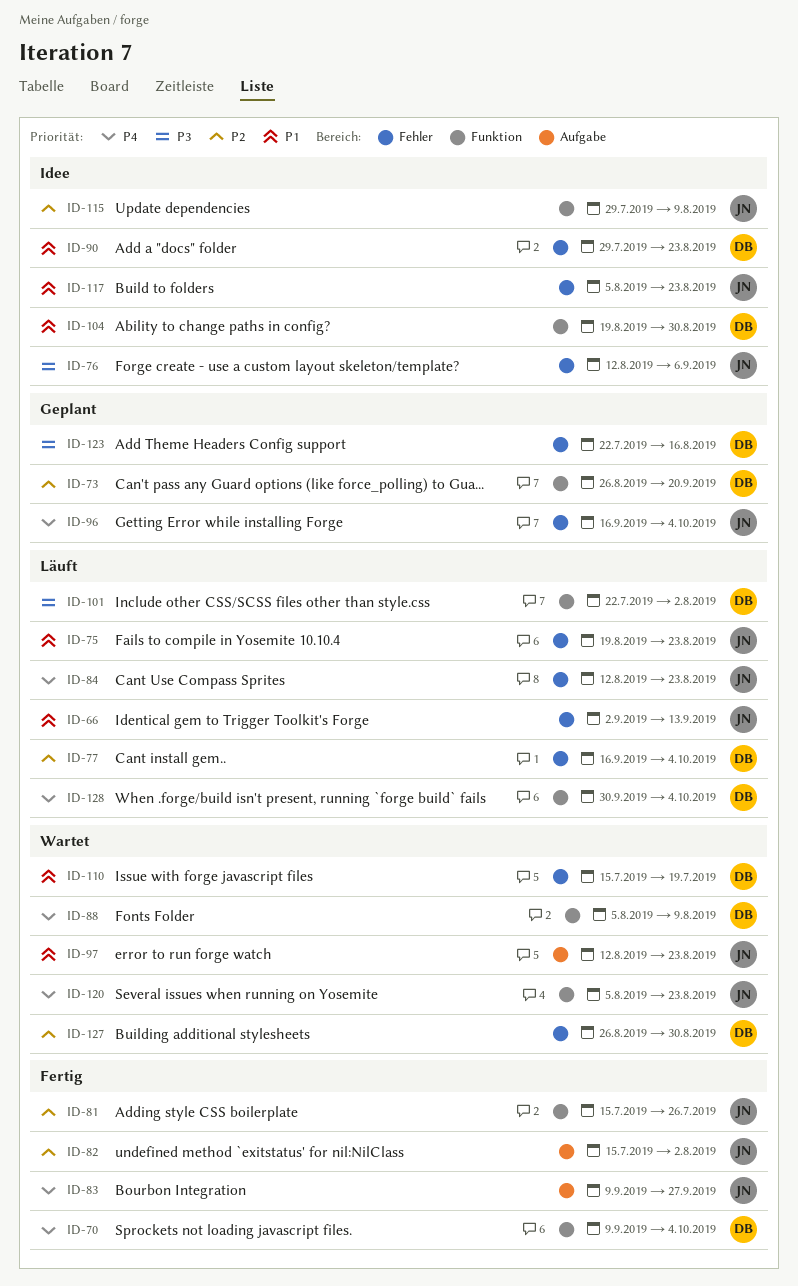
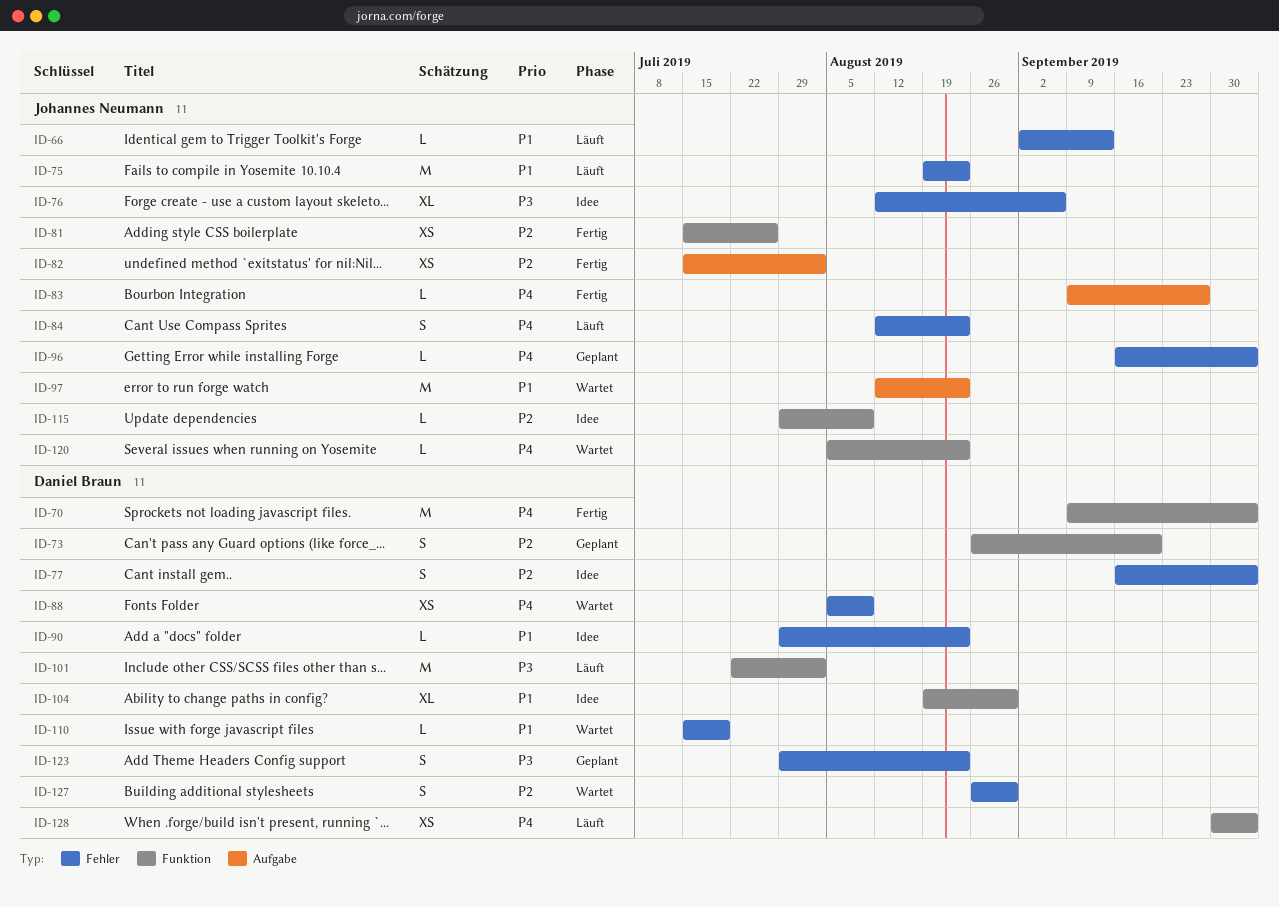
ID-77, status: Läuft -> Idee
ID-88, label: Funktion -> Fehler
ID-117: present -> none
ID-123, start: Jul 22 -> Jul 29
ID-123, due: Aug 16 -> Aug 23

